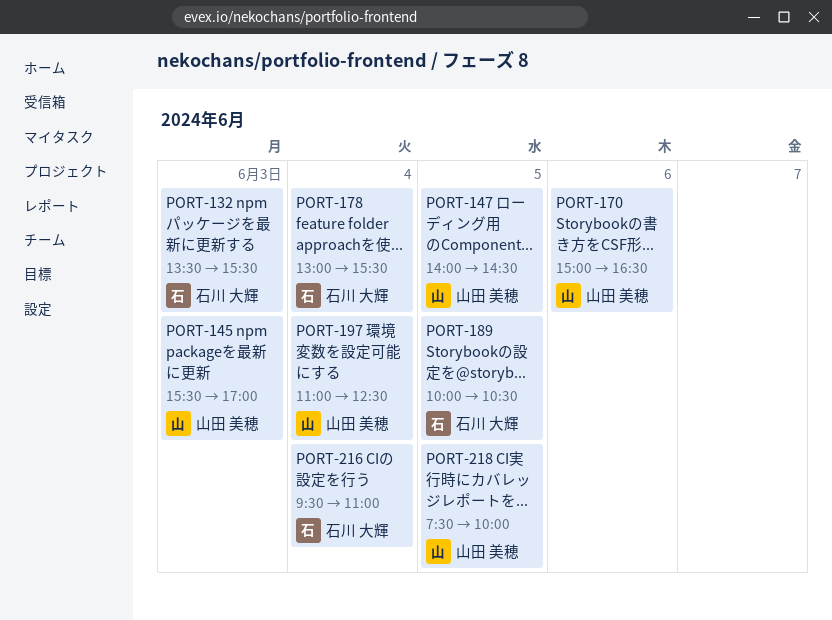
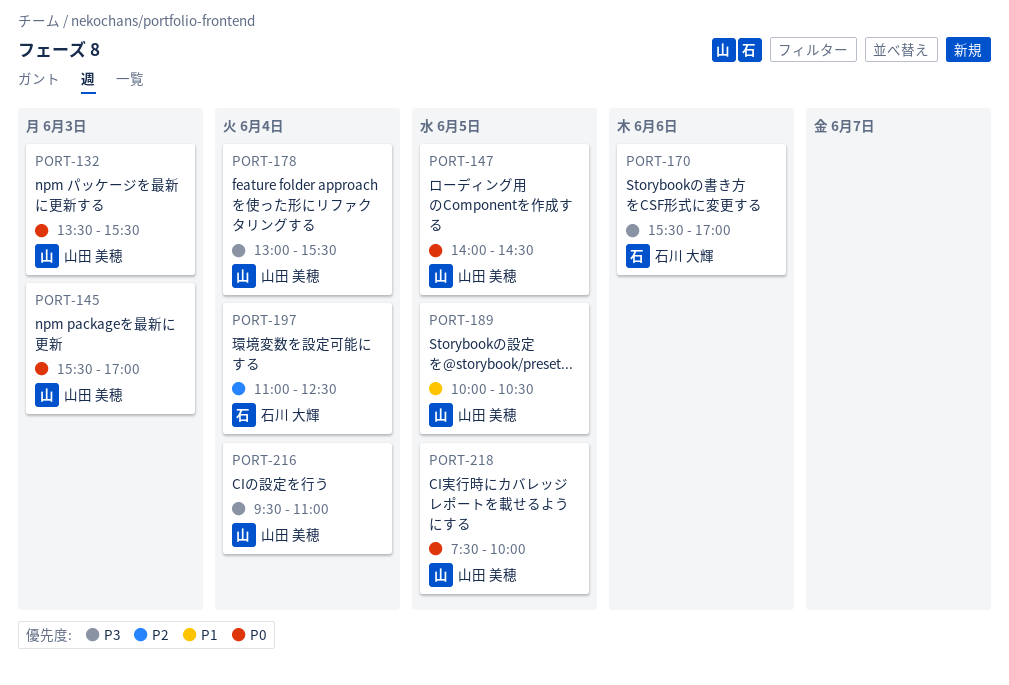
PORT-132, owner: 石川 大輝 -> 山田 美穂
PORT-170, owner: 山田 美穂 -> 石川 大輝
PORT-170, begins: 15:00 -> 15:30
PORT-170, ends: 16:30 -> 17:00
PORT-178, owner: 石川 大輝 -> 山田 美穂
PORT-189, owner: 石川 大輝 -> 山田 美穂
PORT-197, owner: 山田 美穂 -> 石川 大輝
PORT-216, owner: 石川 大輝 -> 山田 美穂

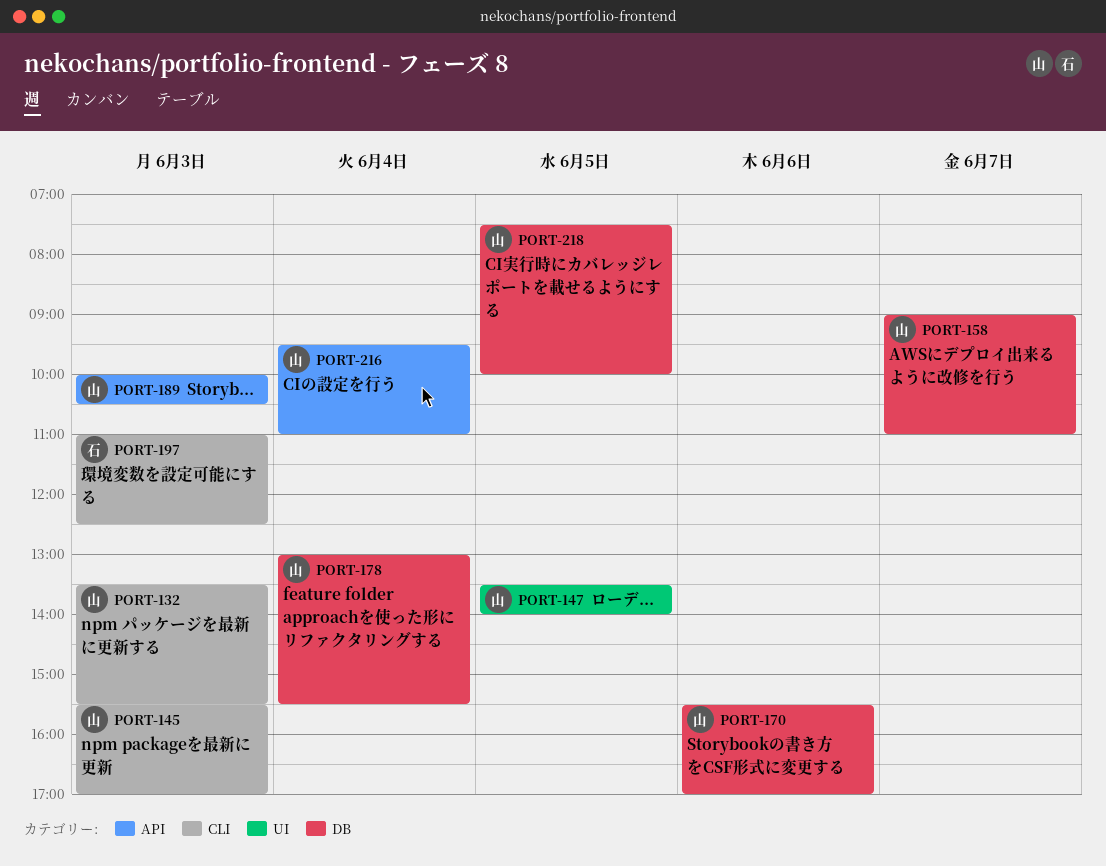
PORT-147, begins: 14:00 -> 13:30
PORT-147, ends: 14:30 -> 14:00
PORT-158: none -> present
PORT-170, owner: 石川 大輝 -> 山田 美穂
PORT-189, day: Jun 5 -> Jun 3
PORT-197, day: Jun 4 -> Jun 3

